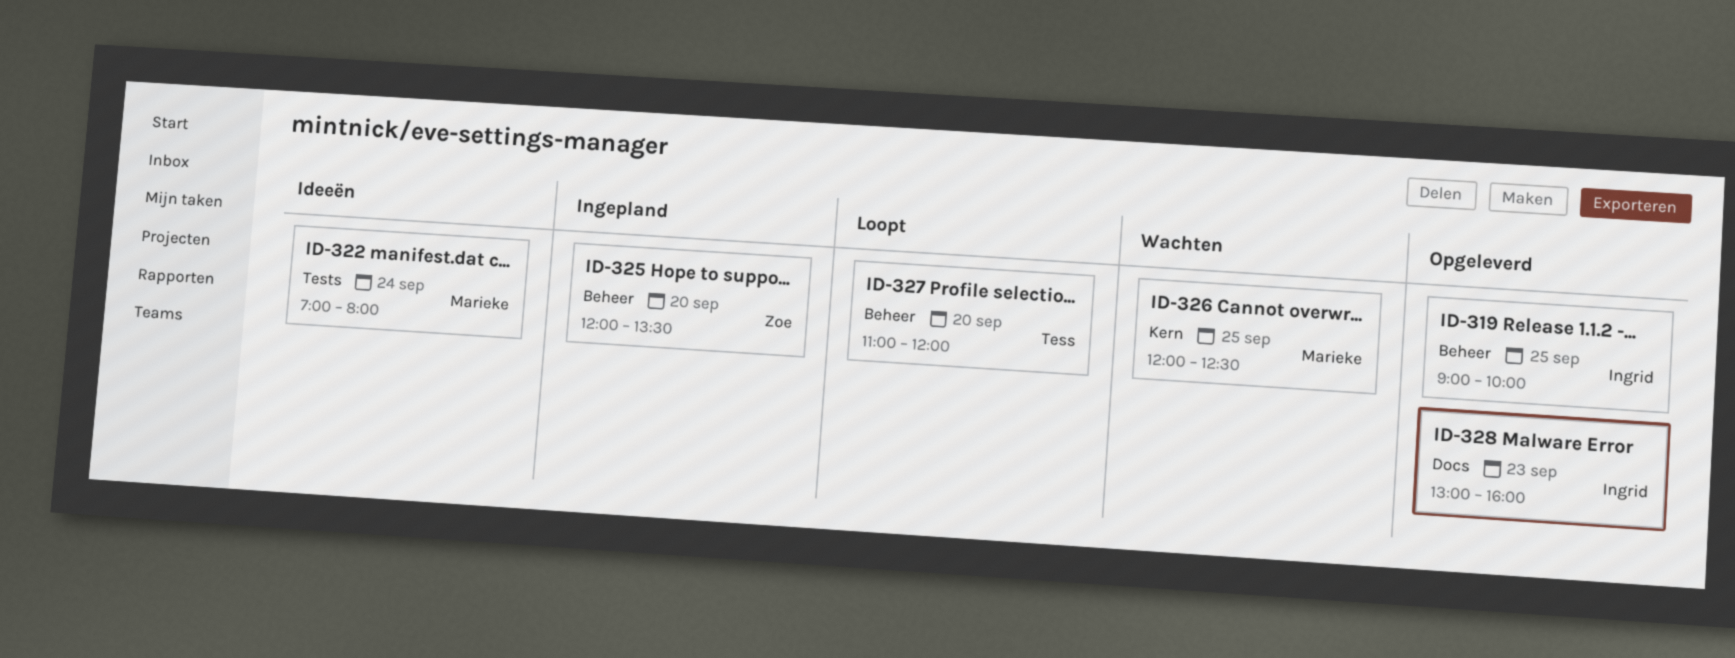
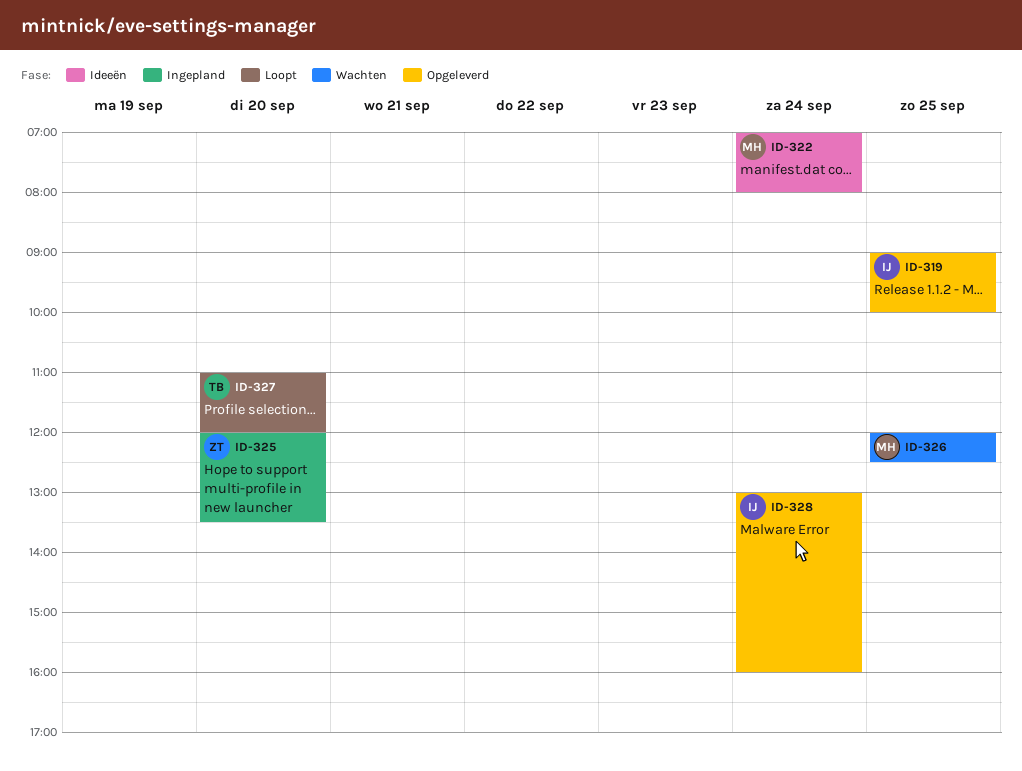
ID-328, day: Sep 23 -> Sep 24

